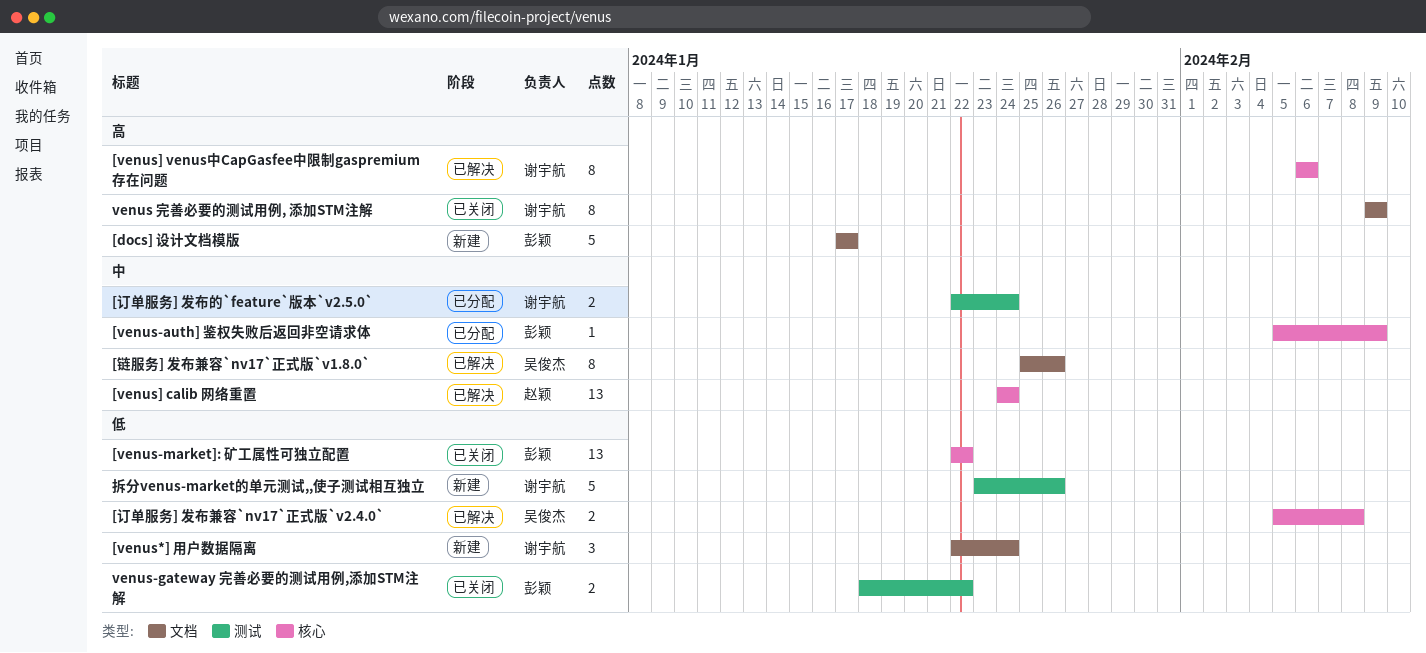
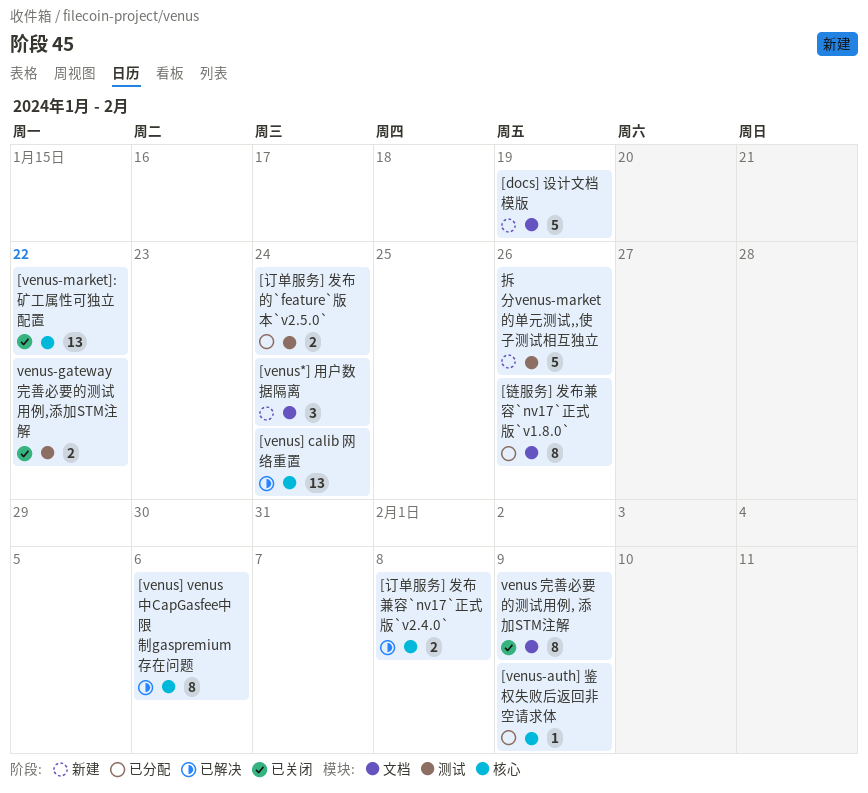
[docs] 设计文档模版, due: Jan 17 -> Jan 19
[链服务] 发布兼容`nv17`正式版`v1.8.0`, status: 已解决 -> 已分配

